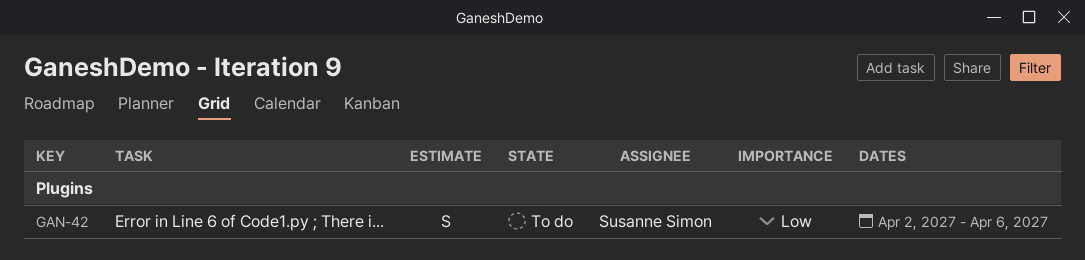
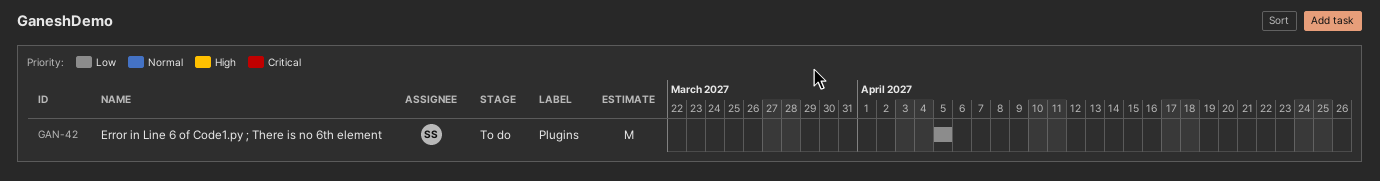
GAN-42, estimate: S -> M
GAN-42, start: Apr 2 -> Apr 5
GAN-42, due: Apr 6 -> Apr 5

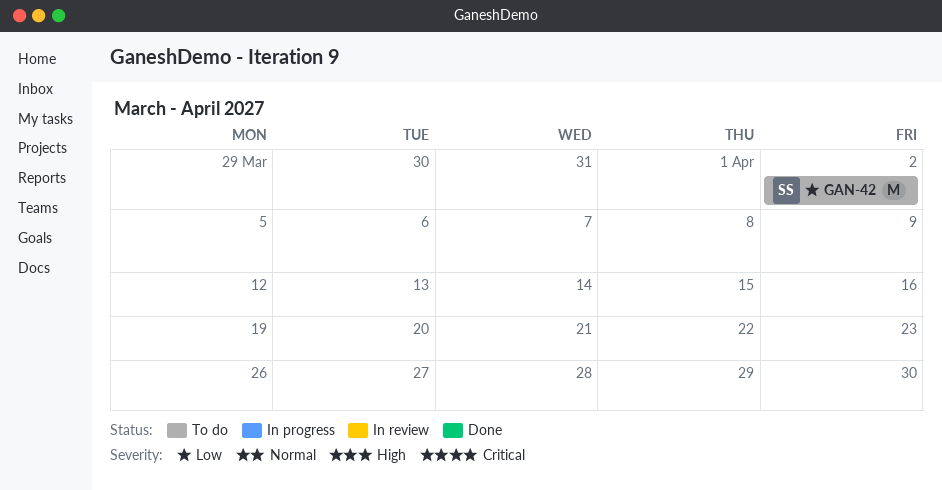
GAN-42, start: Apr 5 -> Apr 2
GAN-42, due: Apr 5 -> Apr 2

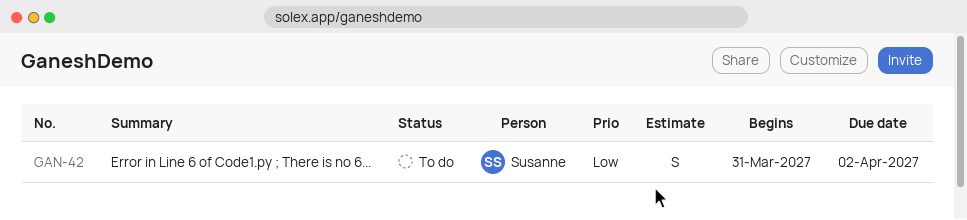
GAN-42, estimate: M -> S
GAN-42, start: Apr 2 -> Mar 31

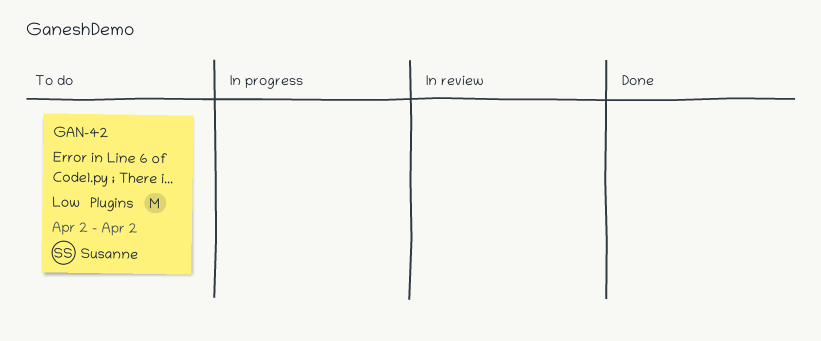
GAN-42, estimate: S -> M
GAN-42, start: Mar 31 -> Apr 2

